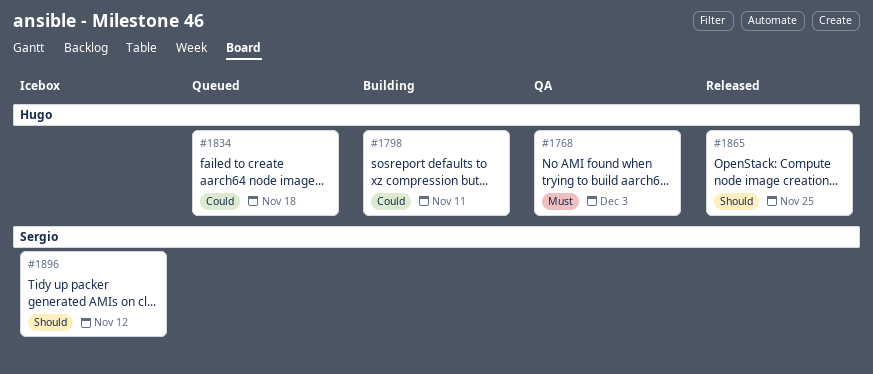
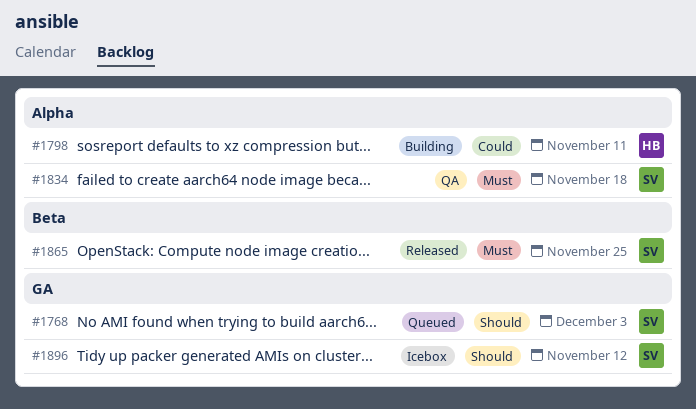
#1768, status: QA -> Queued
#1768, owner: Hugo -> Sergio
#1768, priority: Must -> Should
#1834, status: Queued -> QA
#1834, owner: Hugo -> Sergio
#1834, priority: Could -> Must
#1865, owner: Hugo -> Sergio
#1865, priority: Should -> Must

